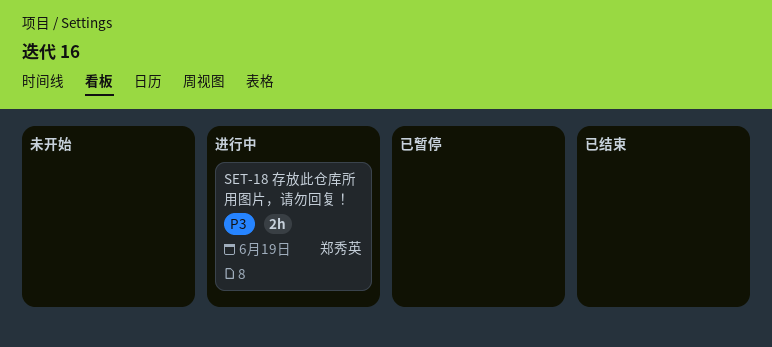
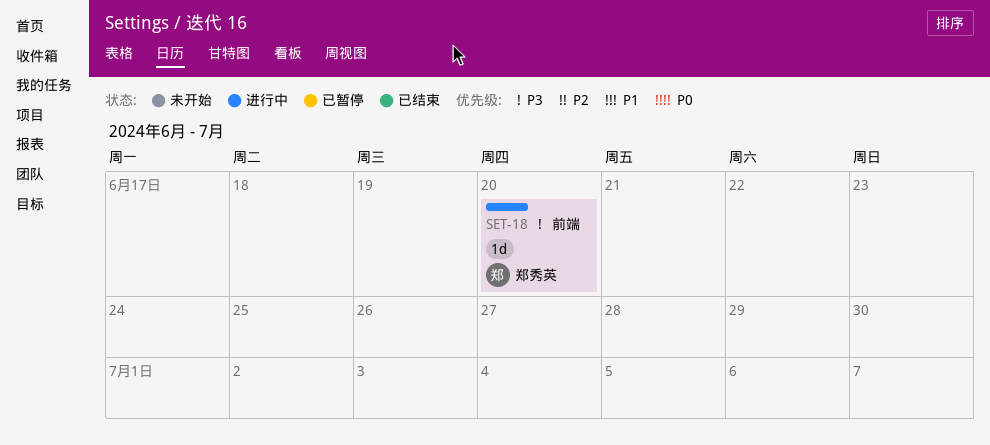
SET-18, estimate: 2h -> 1d
SET-18, due: Jun 19 -> Jun 20

